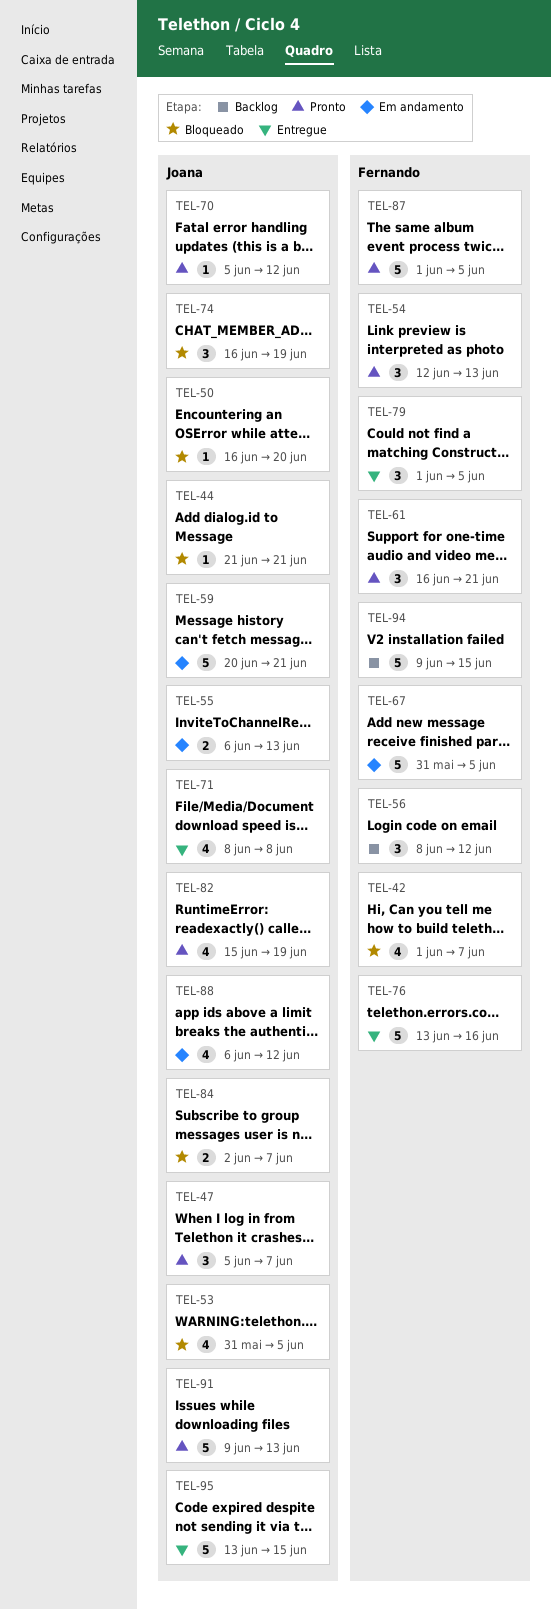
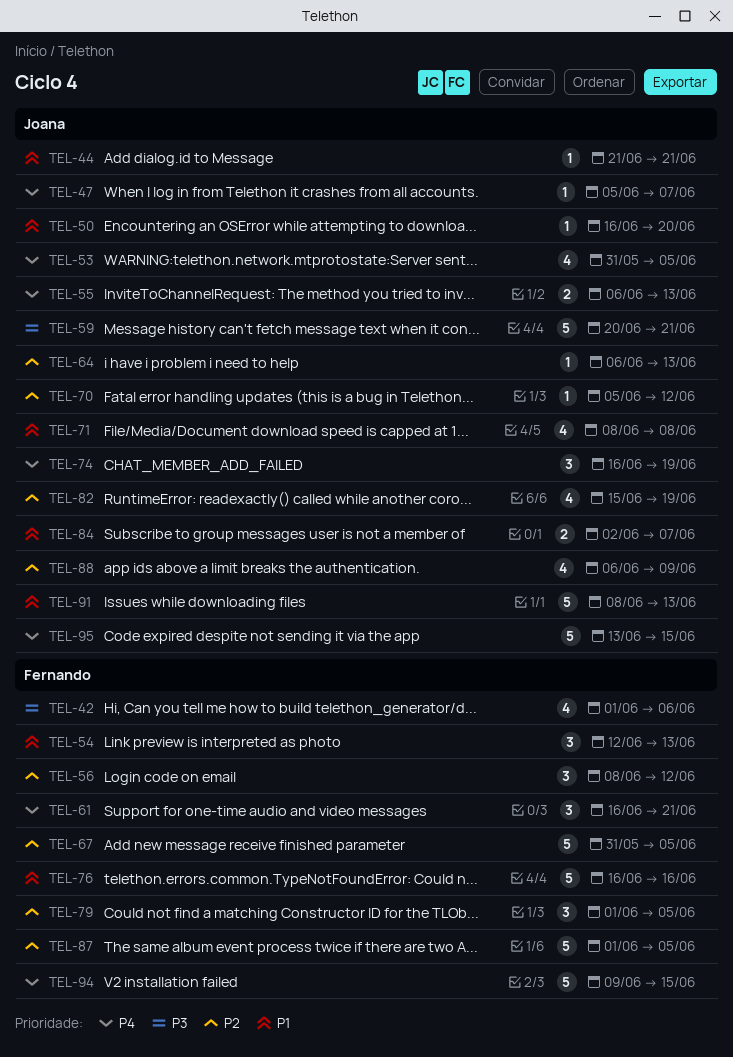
TEL-42, due: Jun 7 -> Jun 6
TEL-47, estimate: 3 -> 1
TEL-64: none -> present
TEL-76, start: Jun 13 -> Jun 16
TEL-88, due: Jun 12 -> Jun 9
TEL-91, start: Jun 9 -> Jun 8

